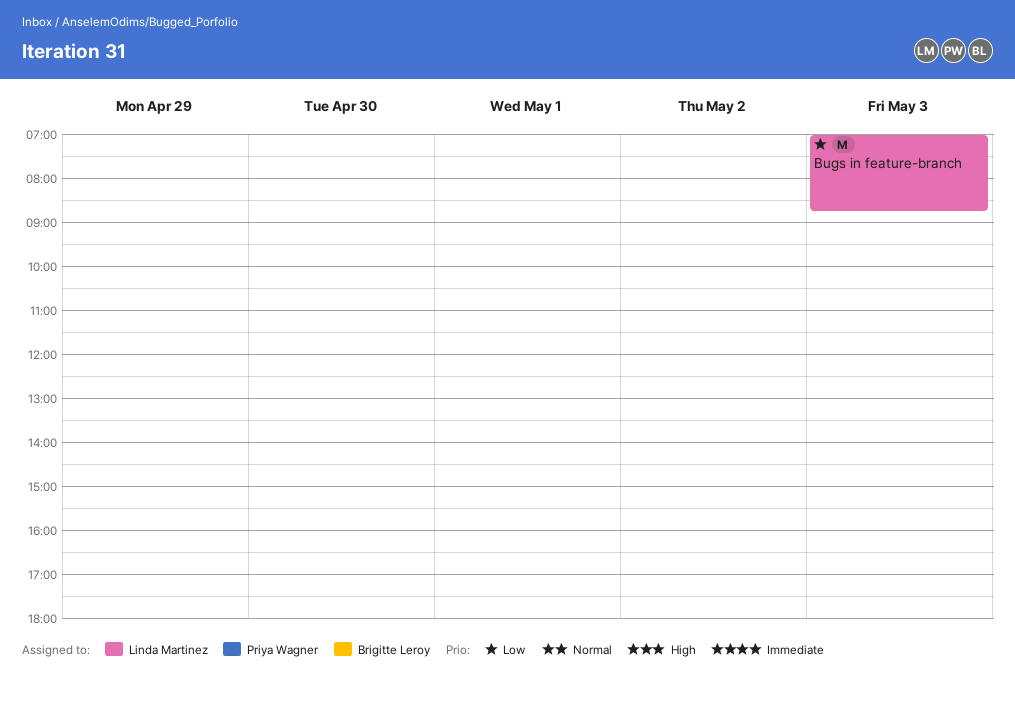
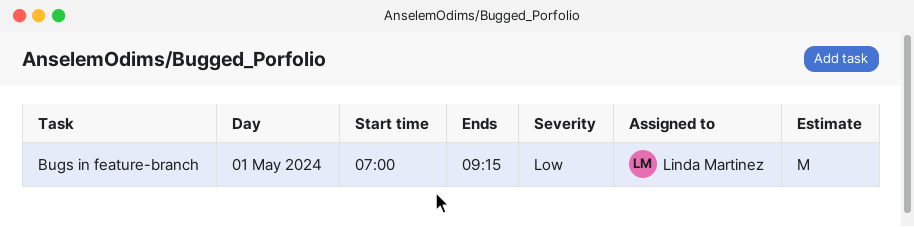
Bugs in feature-branch, day: May 3 -> May 1
Bugs in feature-branch, ends: 08:45 -> 09:15

